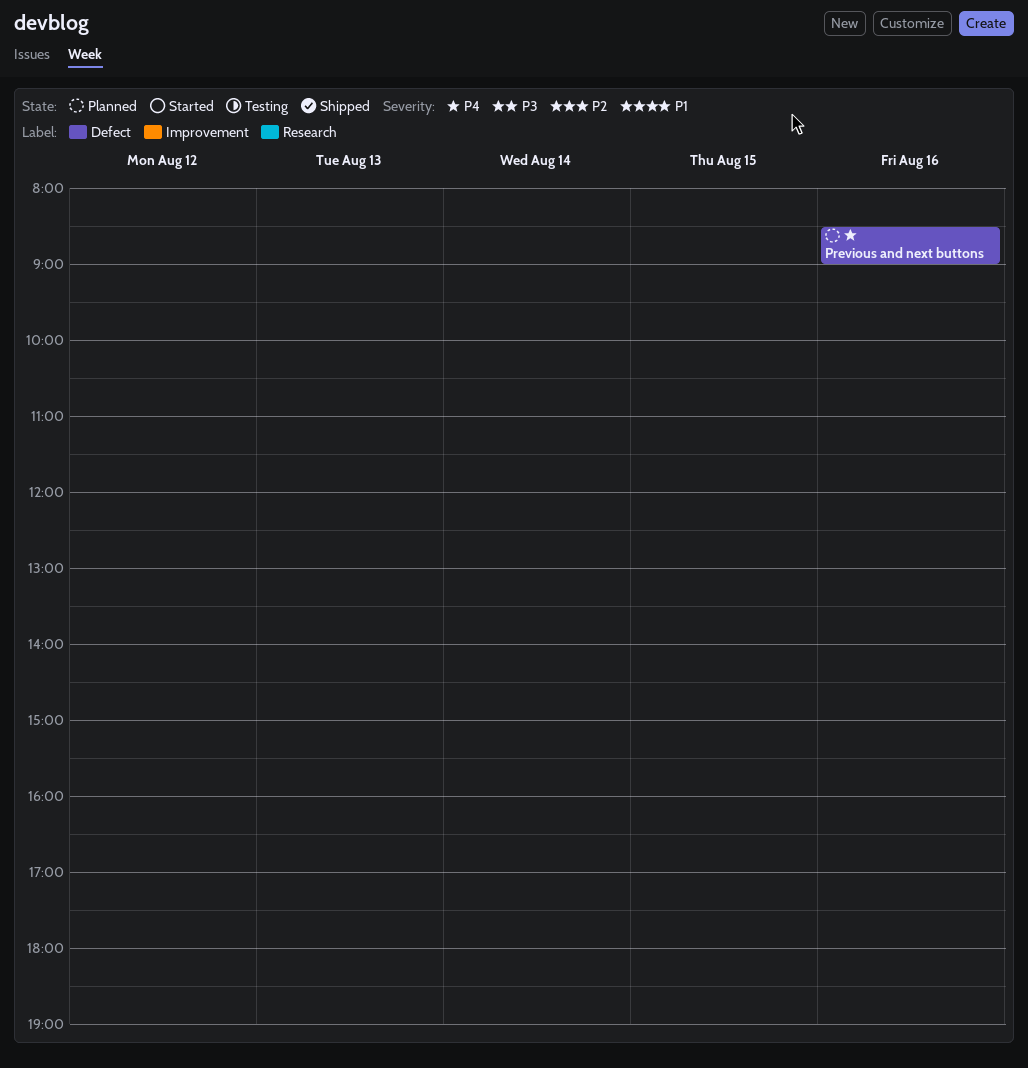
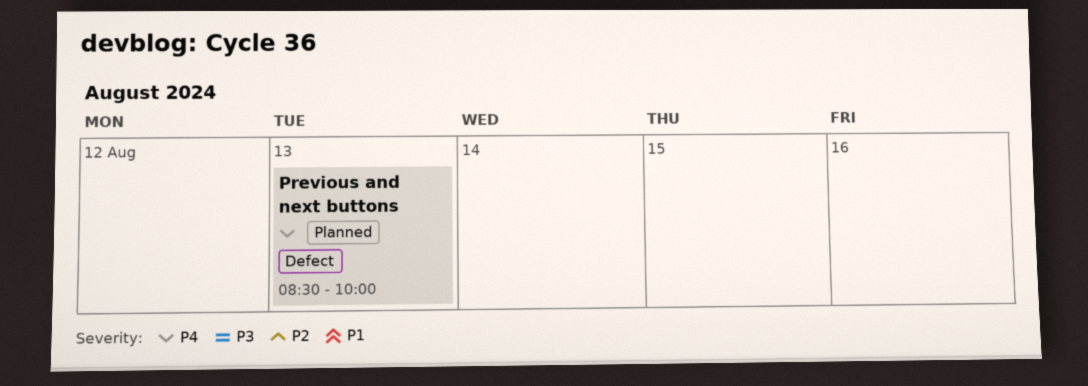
Previous and next buttons, day: Aug 16 -> Aug 13
Previous and next buttons, ends: 09:00 -> 10:00

